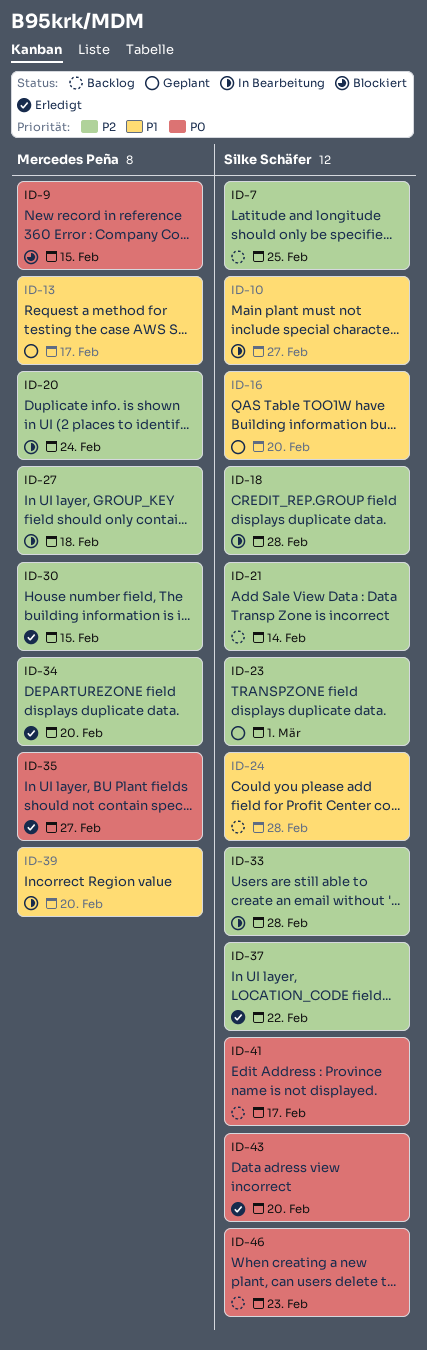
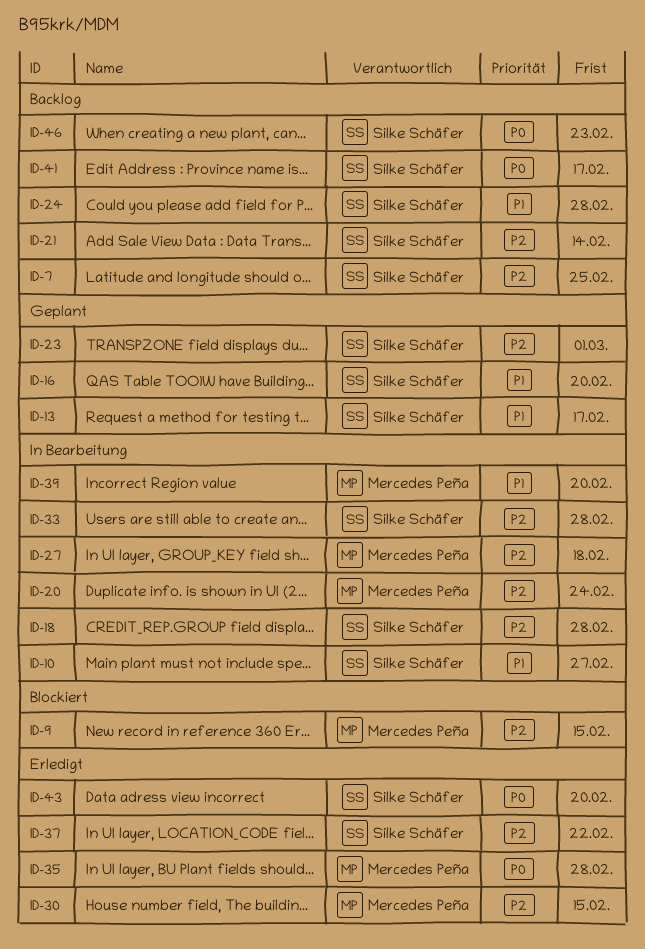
ID-9, priority: P0 -> P2
ID-13, owner: Mercedes Peña -> Silke Schäfer
ID-34: present -> none
ID-35, due: Feb 27 -> Feb 28

